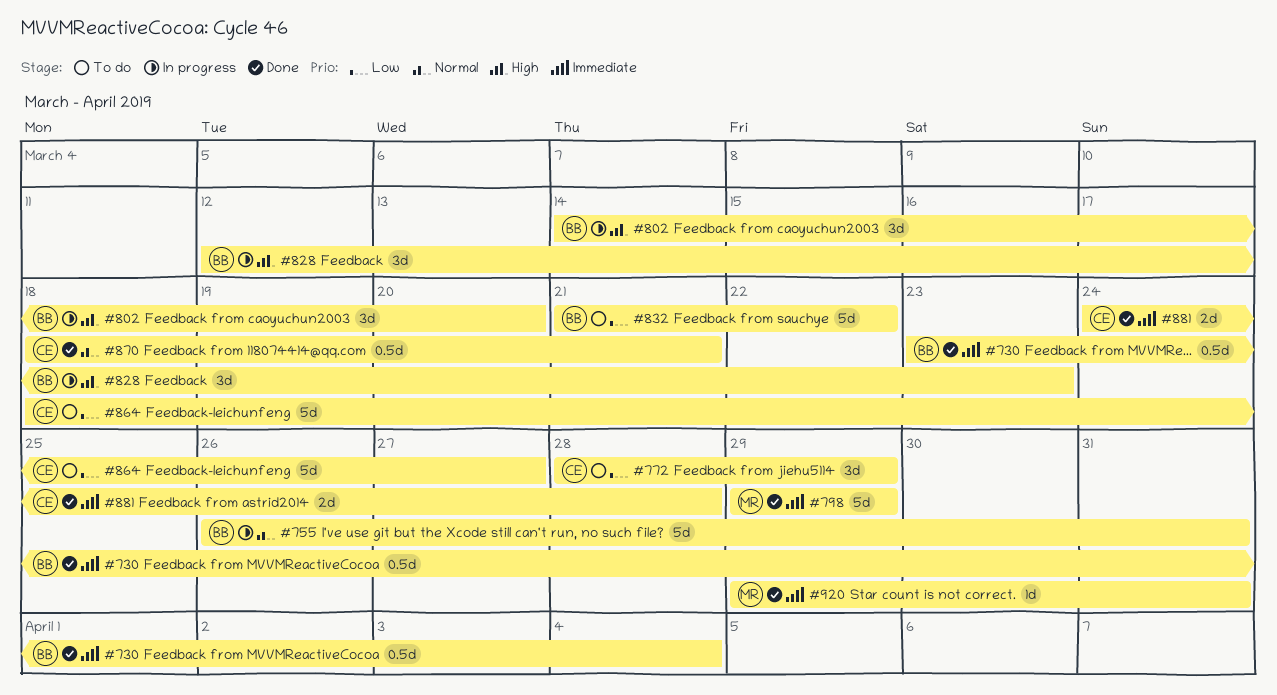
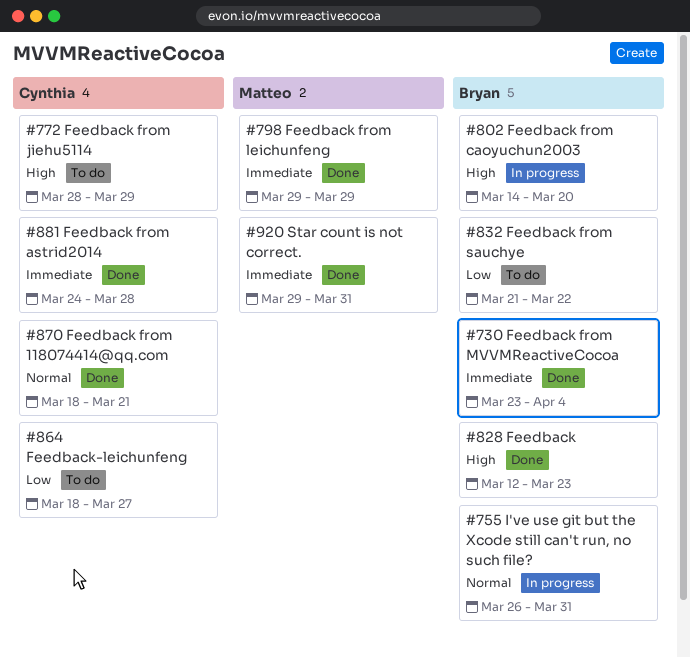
#772, priority: Low -> High
#828, status: In progress -> Done

